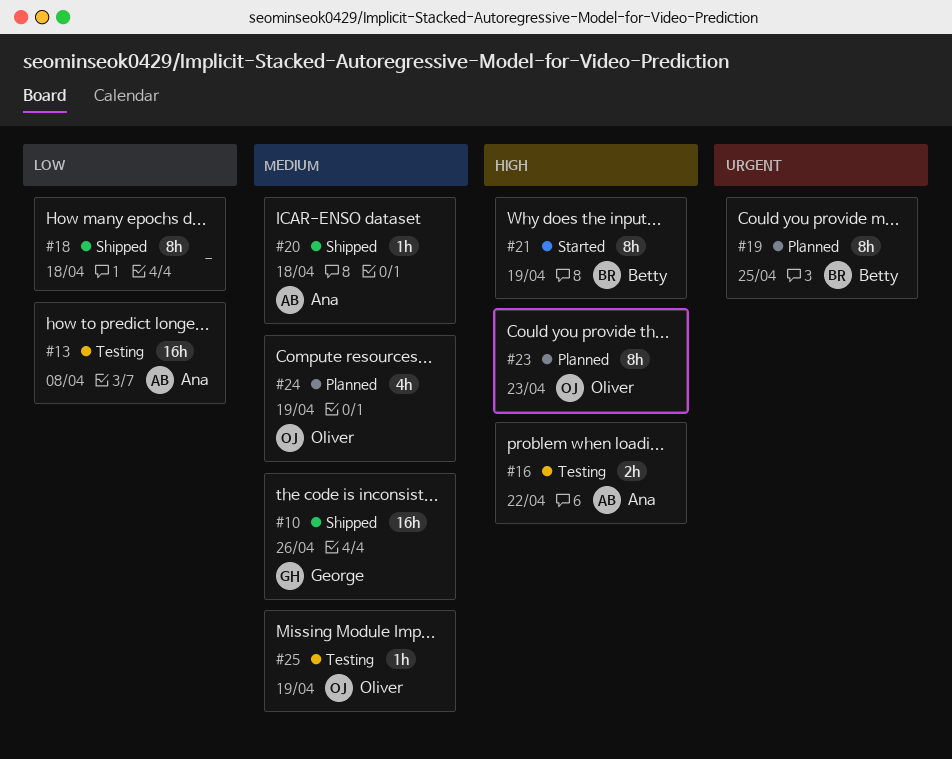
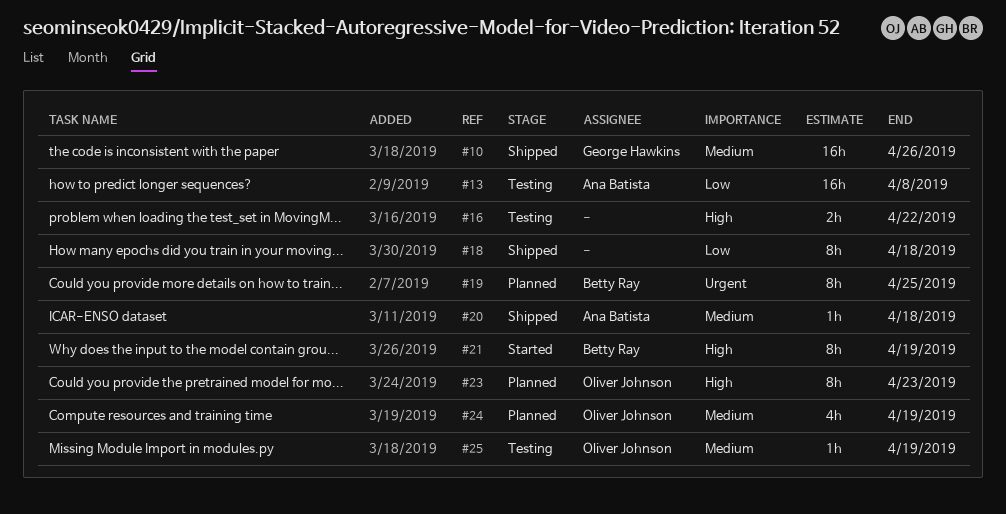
#16, owner: Ana Batista -> none

